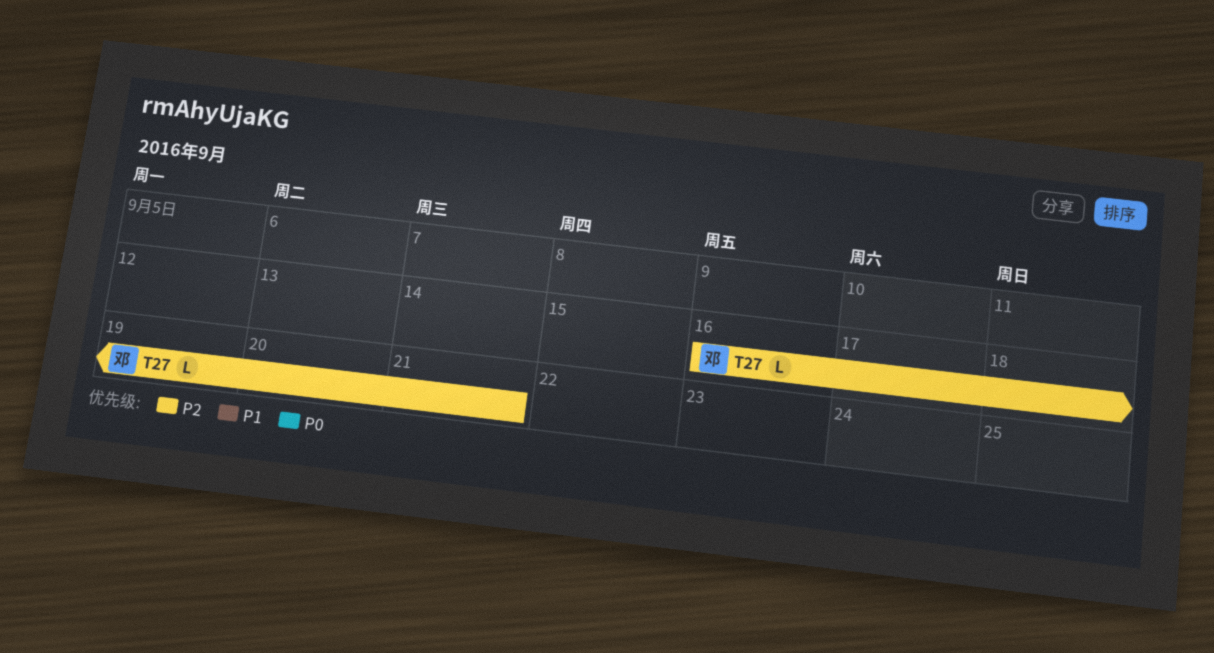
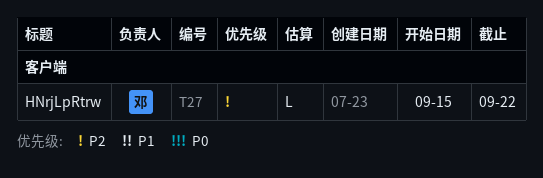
T27, start: Sep 16 -> Sep 15
T27, due: Sep 21 -> Sep 22

